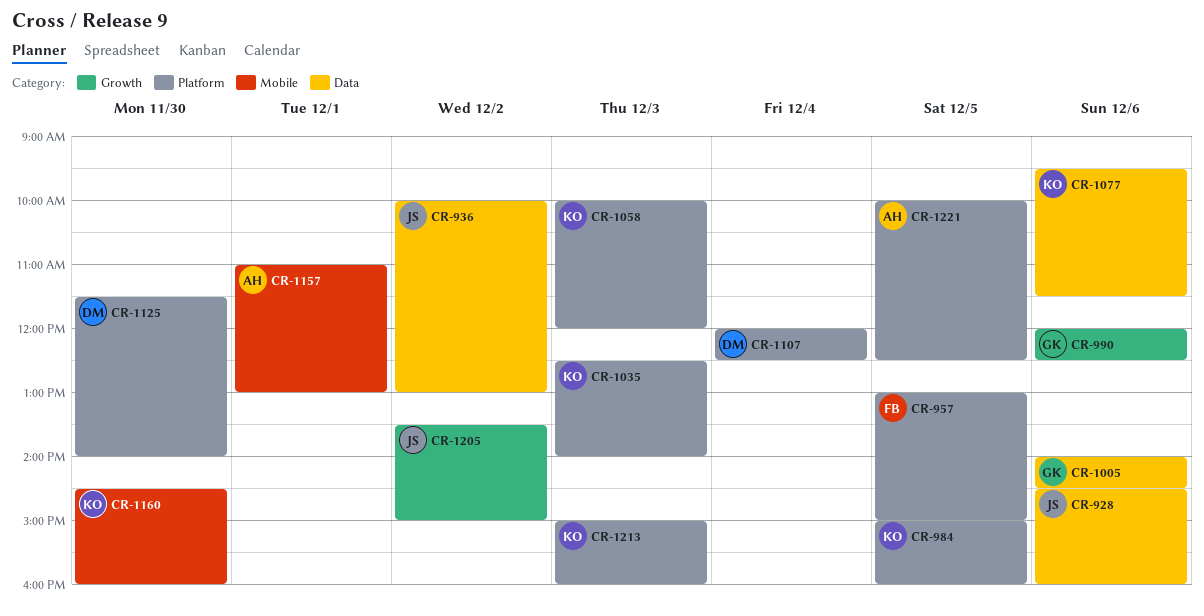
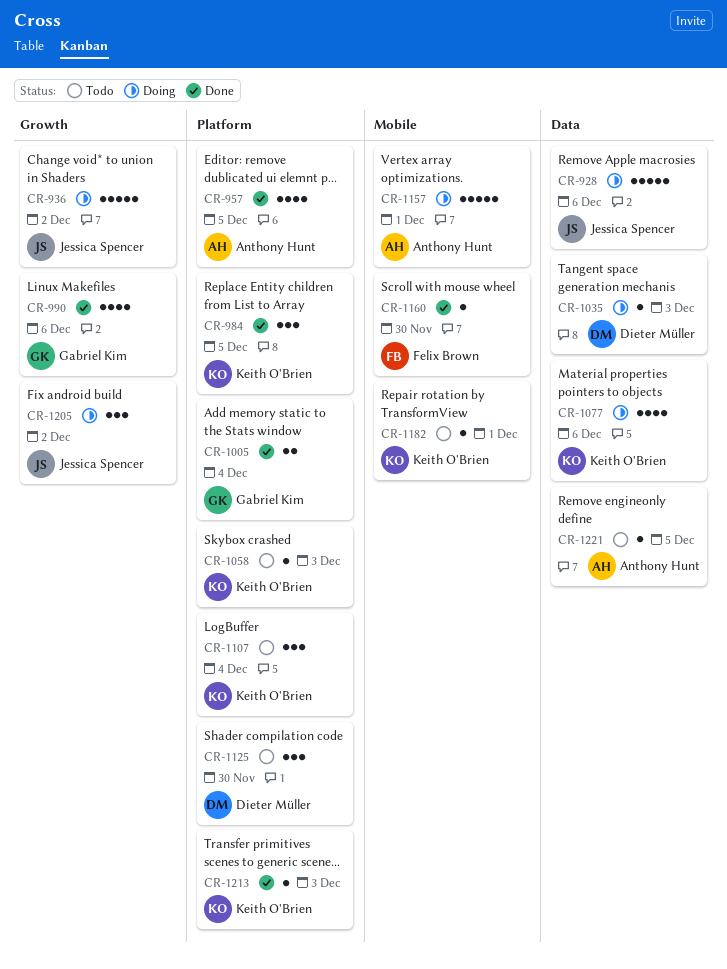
CR-936, label: Data -> Growth
CR-957, owner: Felix Brown -> Anthony Hunt
CR-1005, label: Data -> Platform
CR-1005, day: Dec 6 -> Dec 4
CR-1035, owner: Keith O'Brien -> Dieter Müller
CR-1035, label: Platform -> Data
CR-1107, owner: Dieter Müller -> Keith O'Brien
CR-1160, owner: Keith O'Brien -> Felix Brown
CR-1182: none -> present
CR-1221, label: Platform -> Data

